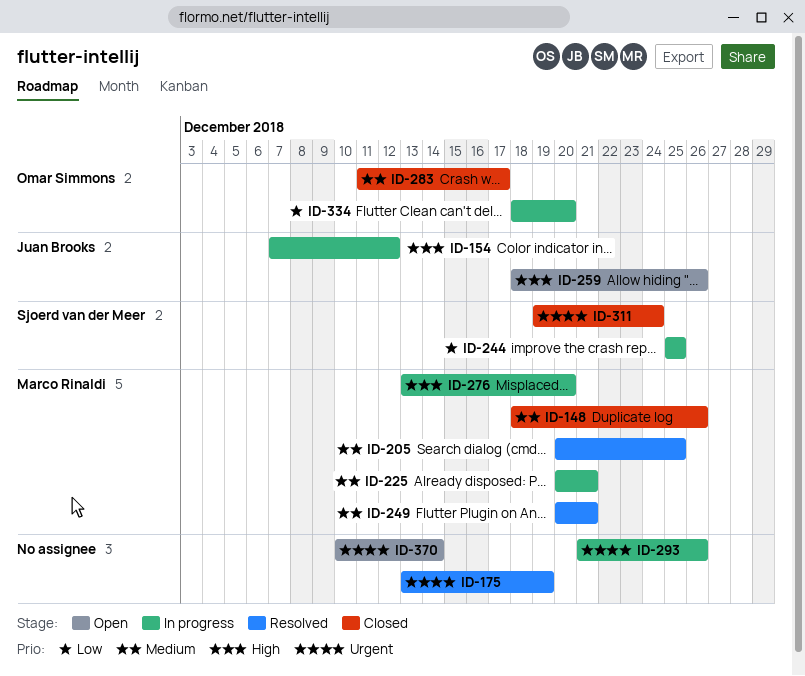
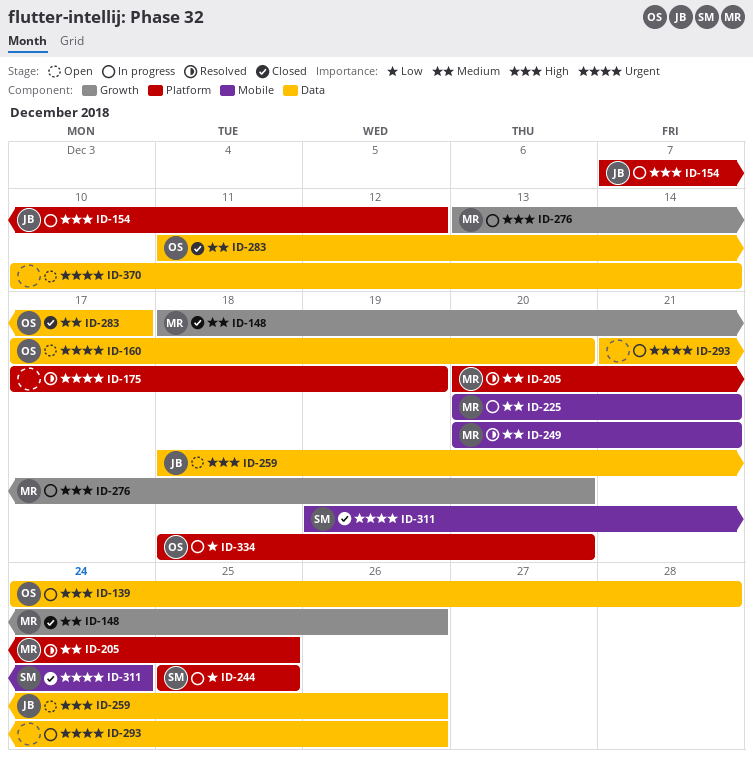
ID-139: none -> present
ID-160: none -> present
ID-175, start: Dec 13 -> Dec 17

